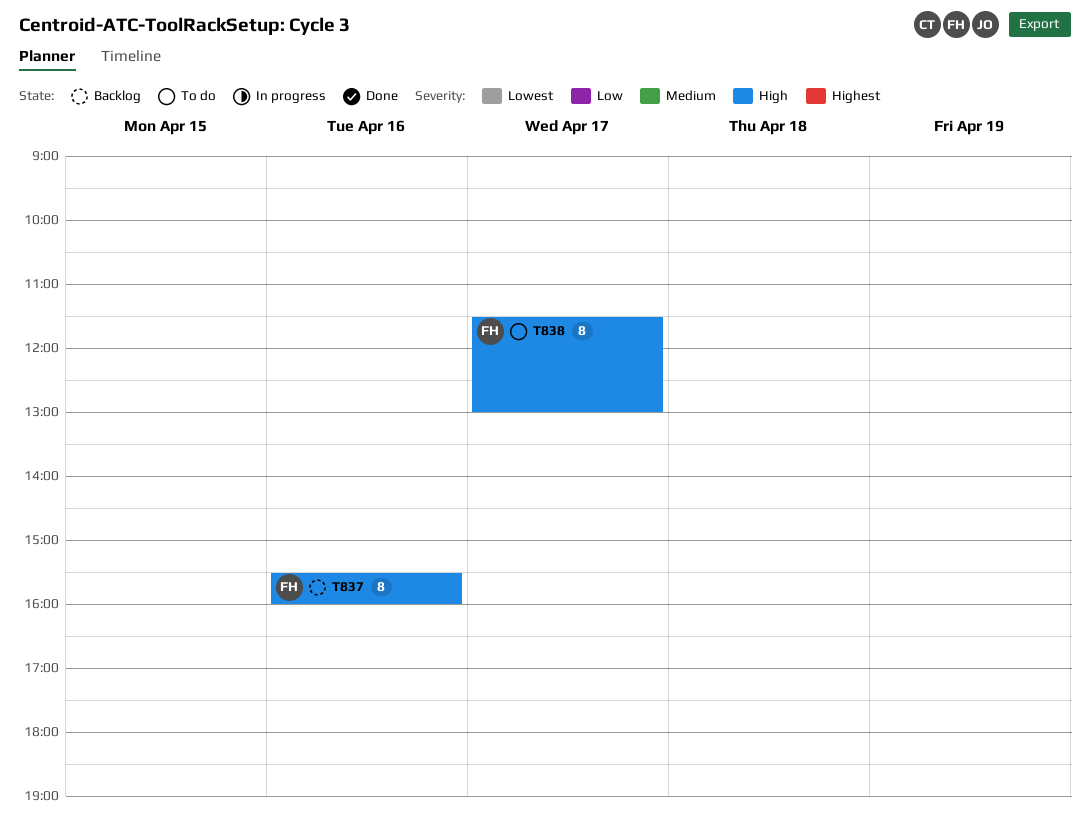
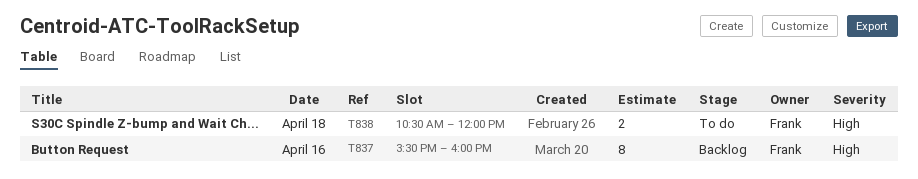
T838, estimate: 8 -> 2
T838, day: Apr 17 -> Apr 18
T838, begins: 11:30 -> 10:30
T838, ends: 13:00 -> 12:00

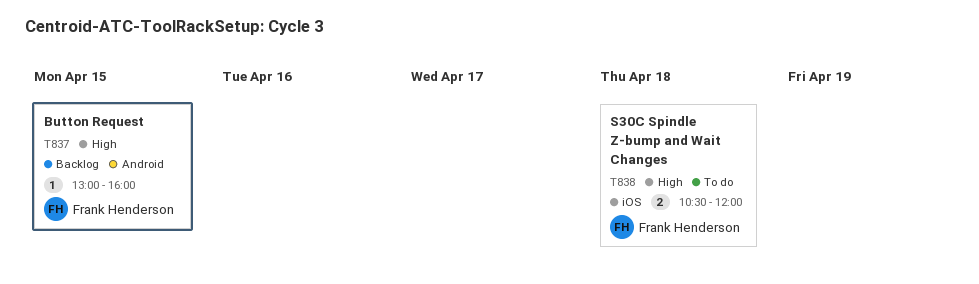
T837, estimate: 8 -> 1
T837, day: Apr 16 -> Apr 15
T837, begins: 15:30 -> 13:00

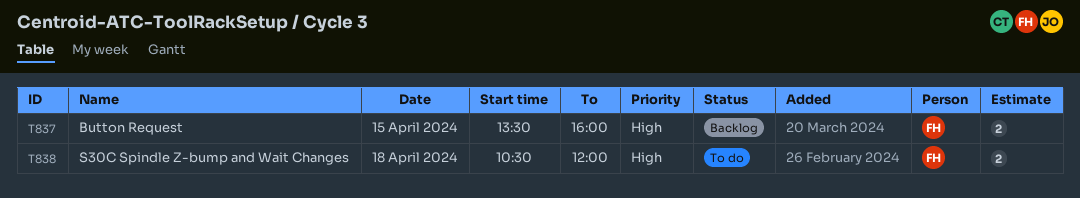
T837, estimate: 1 -> 2
T837, begins: 13:00 -> 13:30

